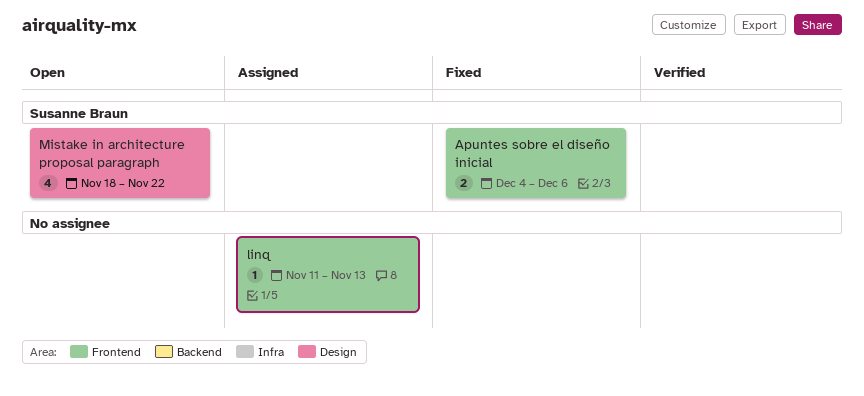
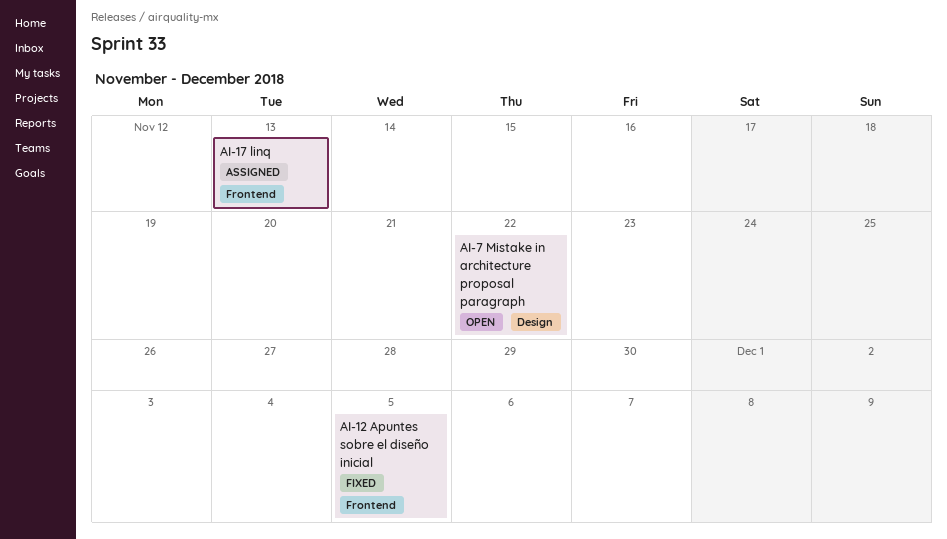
Apuntes sobre el diseño inicial, due: Dec 6 -> Dec 5

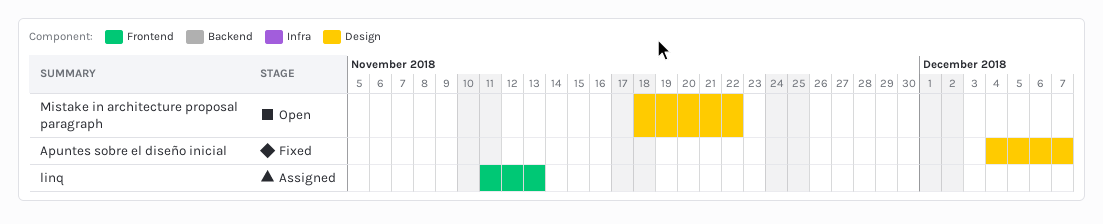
Apuntes sobre el diseño inicial, label: Frontend -> Design
Apuntes sobre el diseño inicial, due: Dec 5 -> Dec 7

